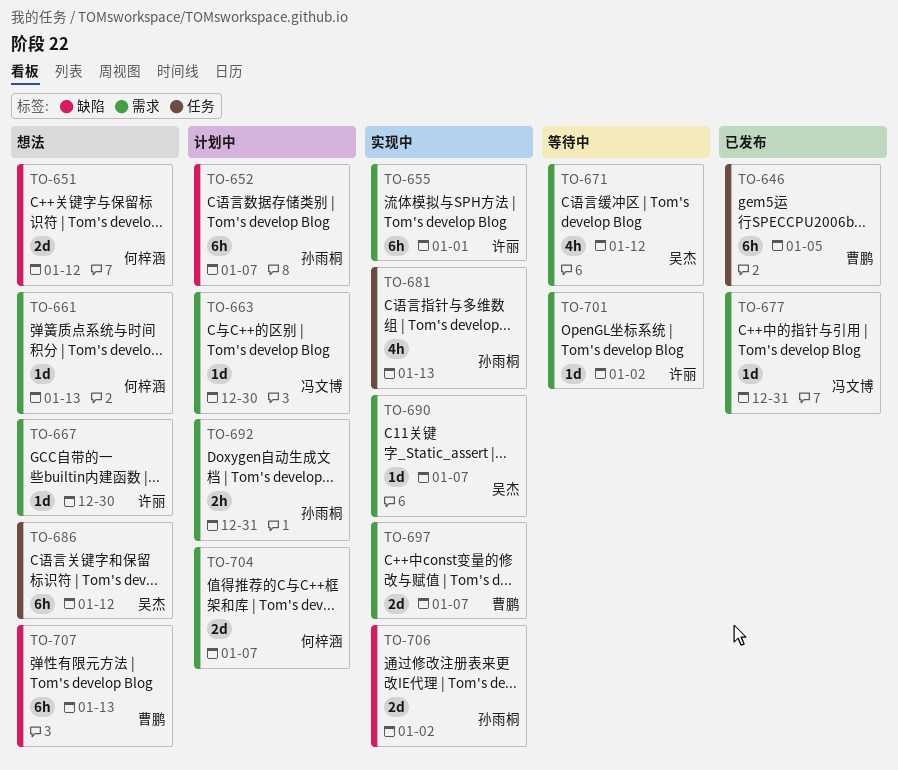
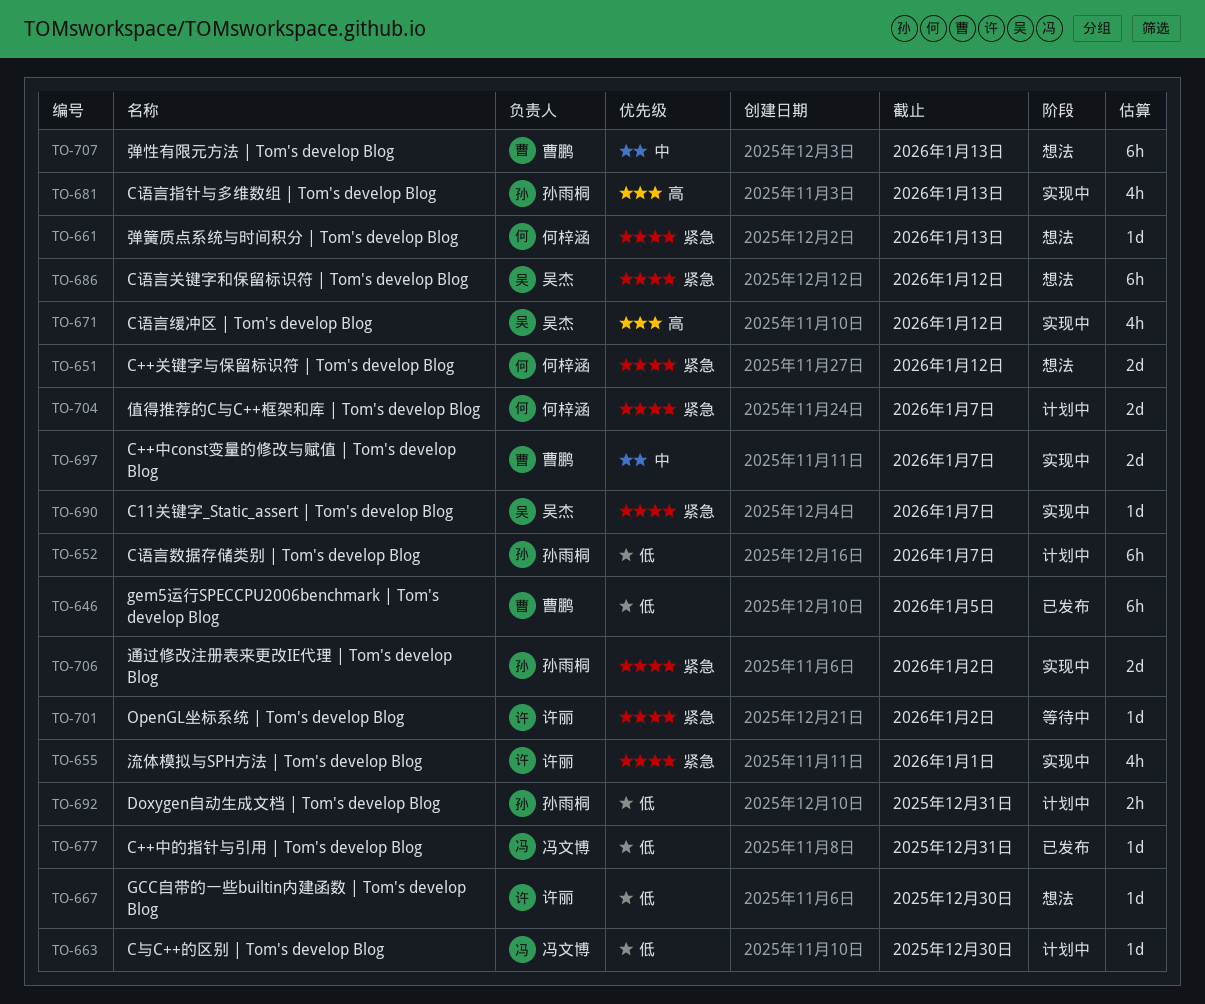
TO-655, estimate: 6h -> 4h
TO-671, status: 等待中 -> 实现中

